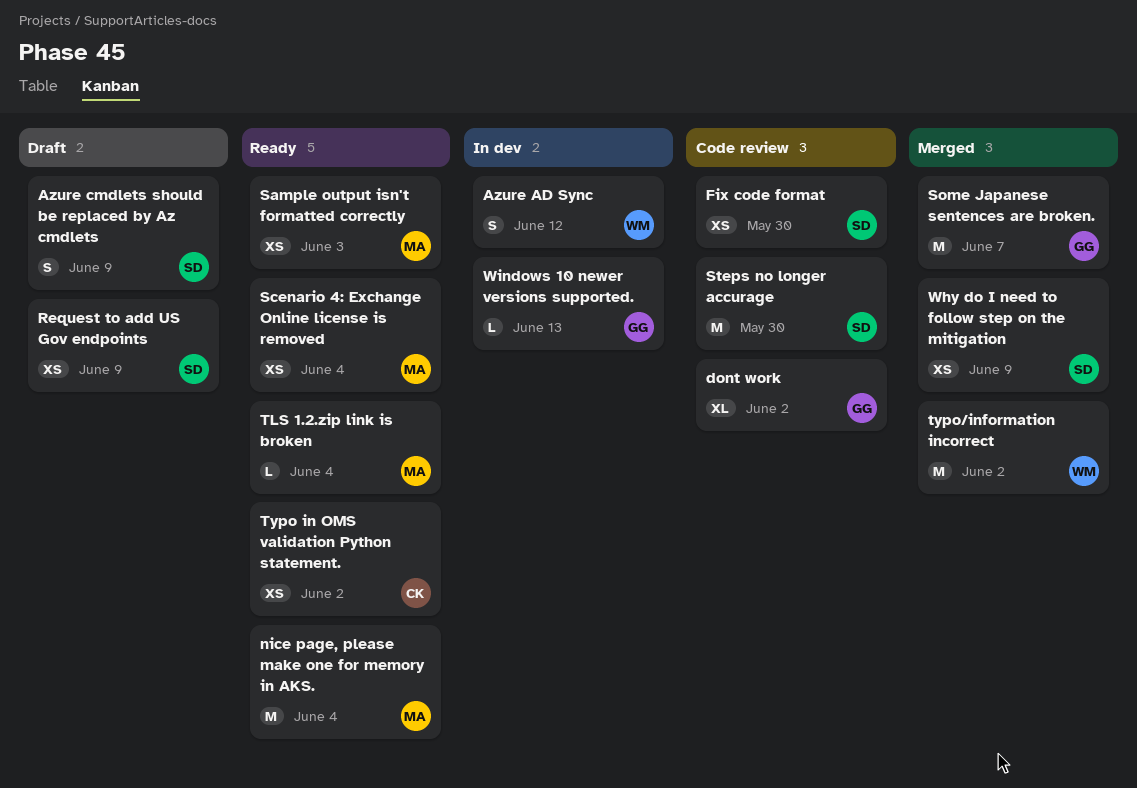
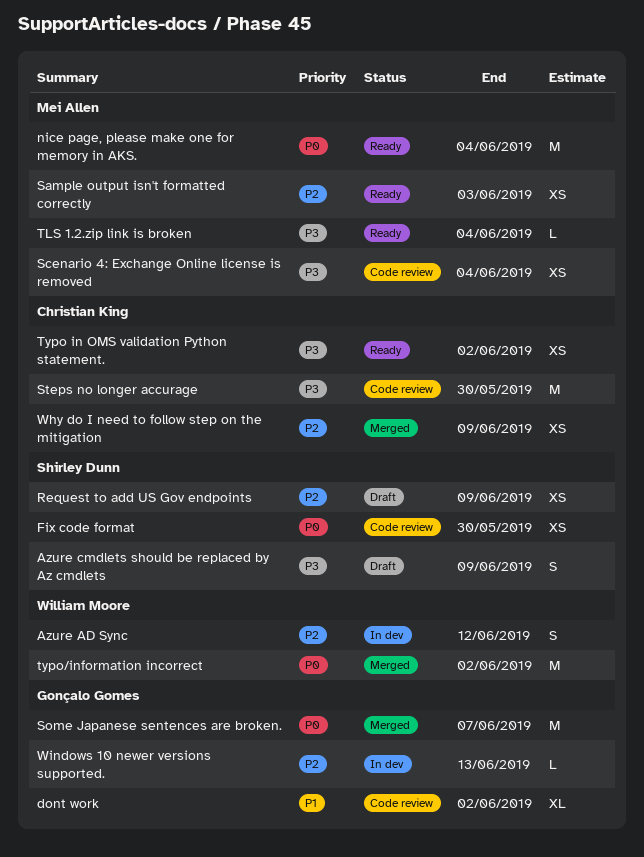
Scenario 4: Exchange Online license is removed, status: Ready -> Code review
Steps no longer accurage, owner: Shirley Dunn -> Christian King
Why do I need to follow step on the mitigation, owner: Shirley Dunn -> Christian King

